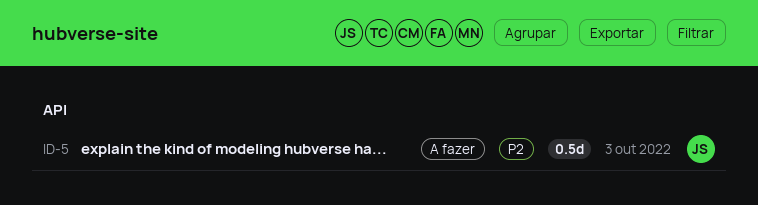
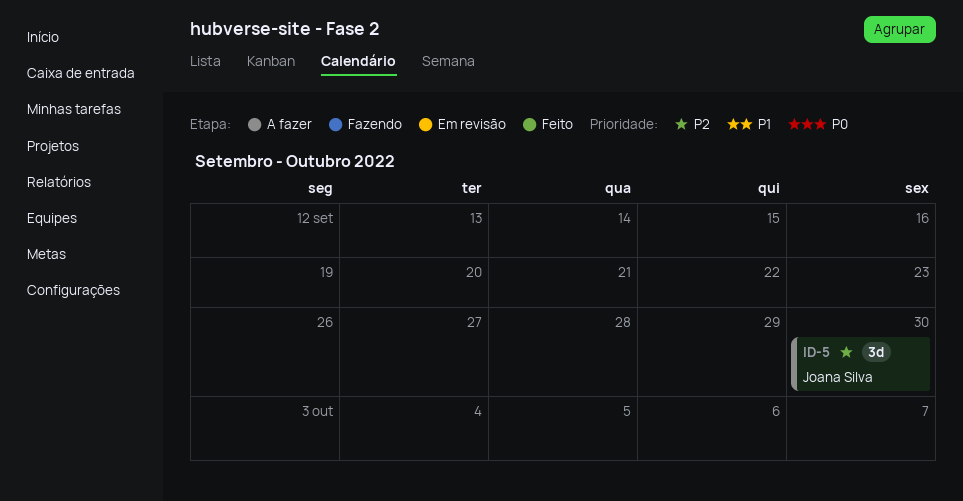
ID-5, estimate: 0.5d -> 3d
ID-5, due: Oct 3 -> Sep 30

